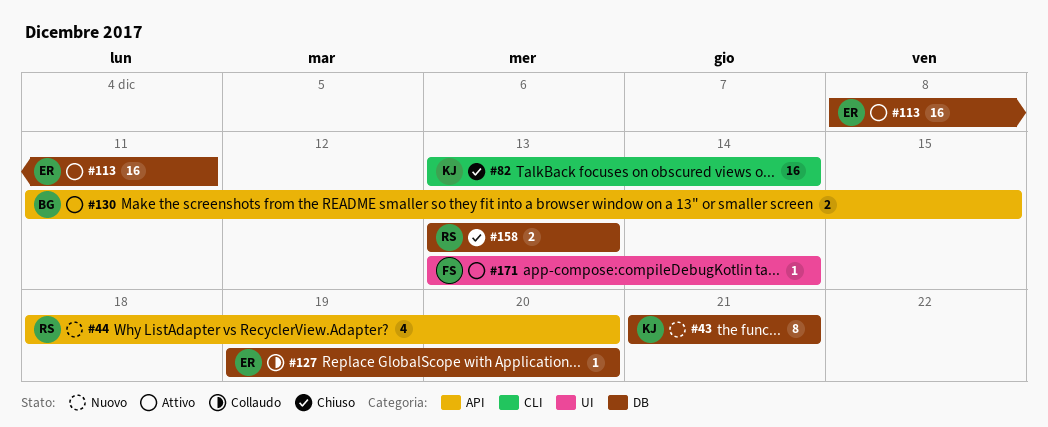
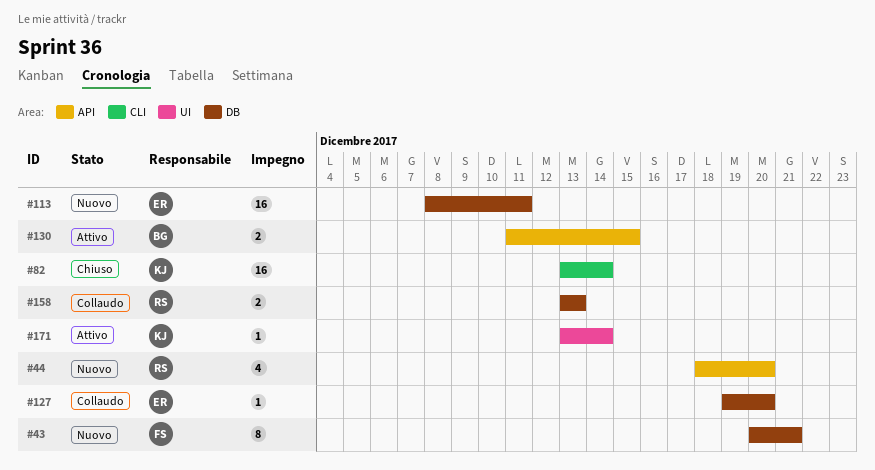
#43, owner: KJ -> FS
#43, start: Dec 21 -> Dec 20
#113, status: Attivo -> Nuovo
#158, status: Chiuso -> Collaudo
#171, owner: FS -> KJ

